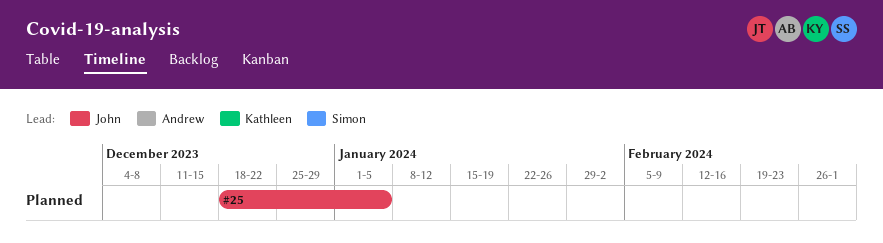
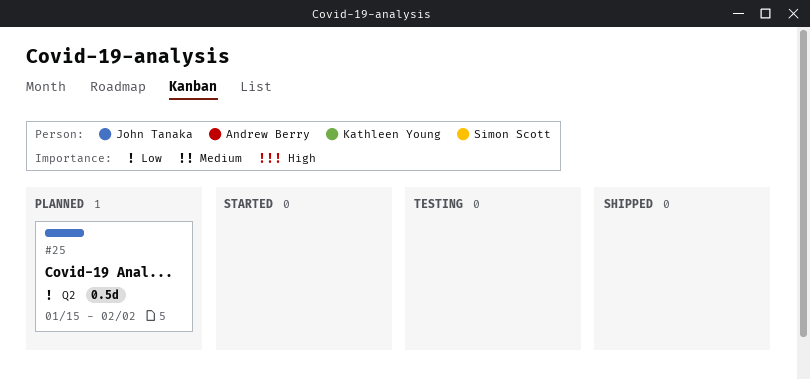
#25, start: Dec 18 -> Jan 15
#25, due: Jan 5 -> Feb 2

